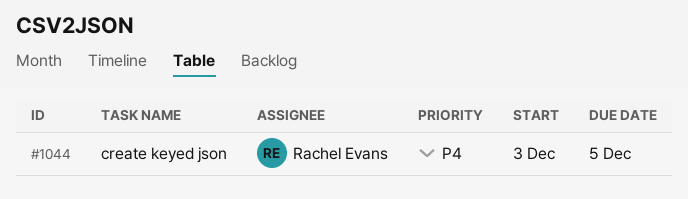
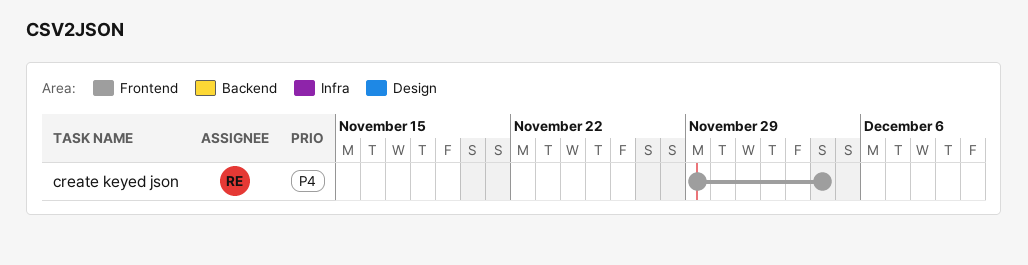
create keyed json, start: Dec 3 -> Nov 29
create keyed json, due: Dec 5 -> Dec 4

